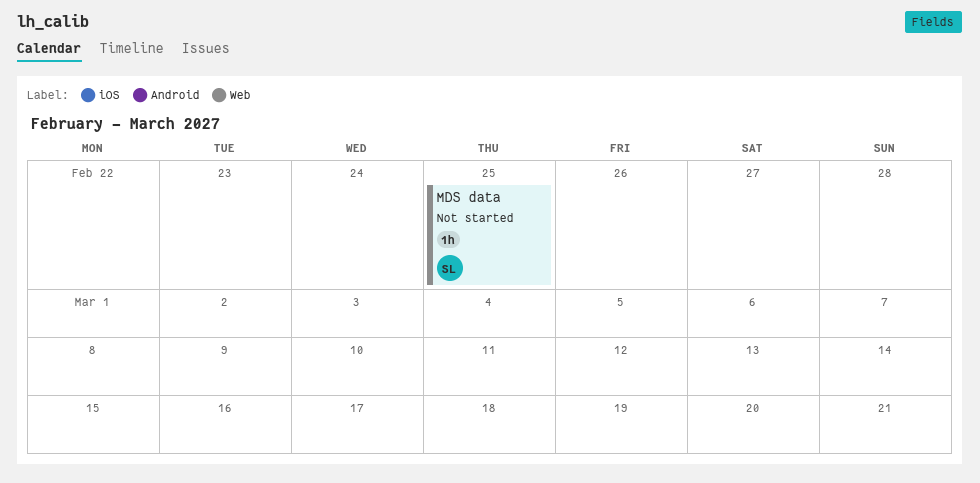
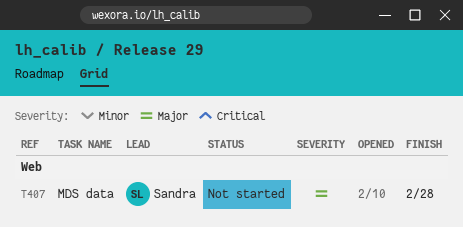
MDS data, due: Feb 25 -> Feb 28

